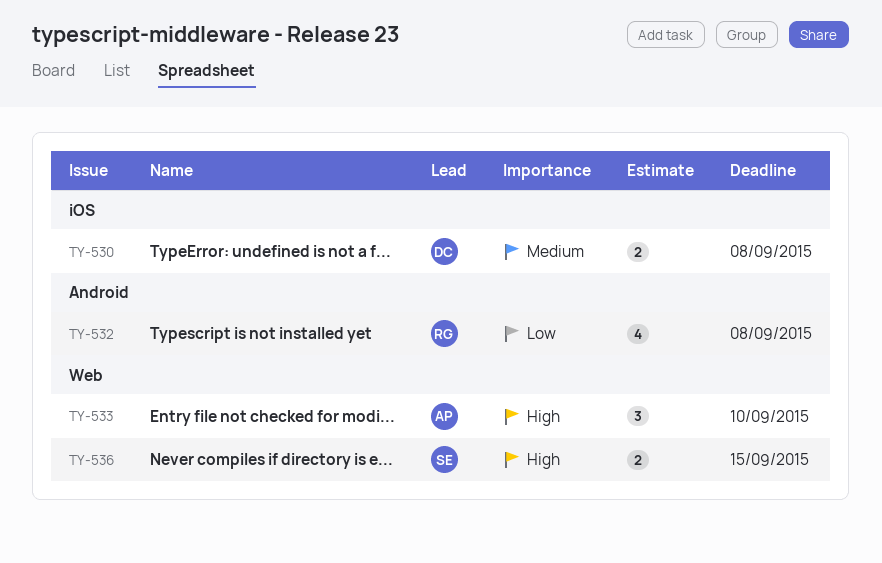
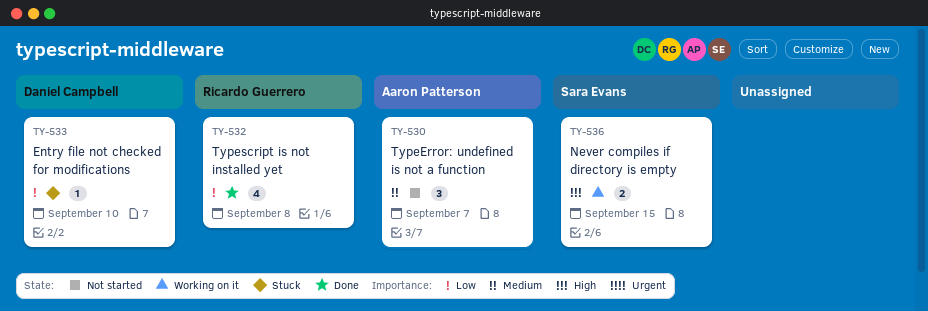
TY-530, owner: Daniel Campbell -> Aaron Patterson
TY-530, estimate: 2 -> 3
TY-530, due: Sep 8 -> Sep 7
TY-533, owner: Aaron Patterson -> Daniel Campbell
TY-533, priority: High -> Low
TY-533, estimate: 3 -> 1

